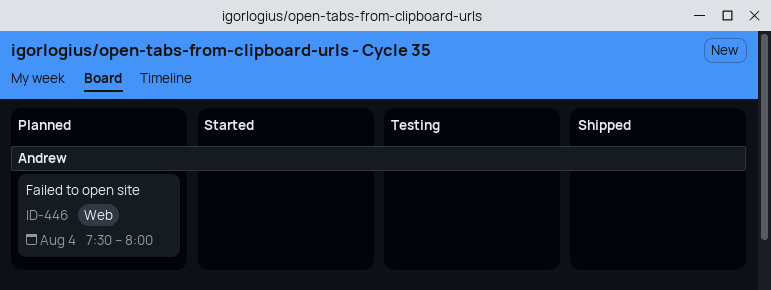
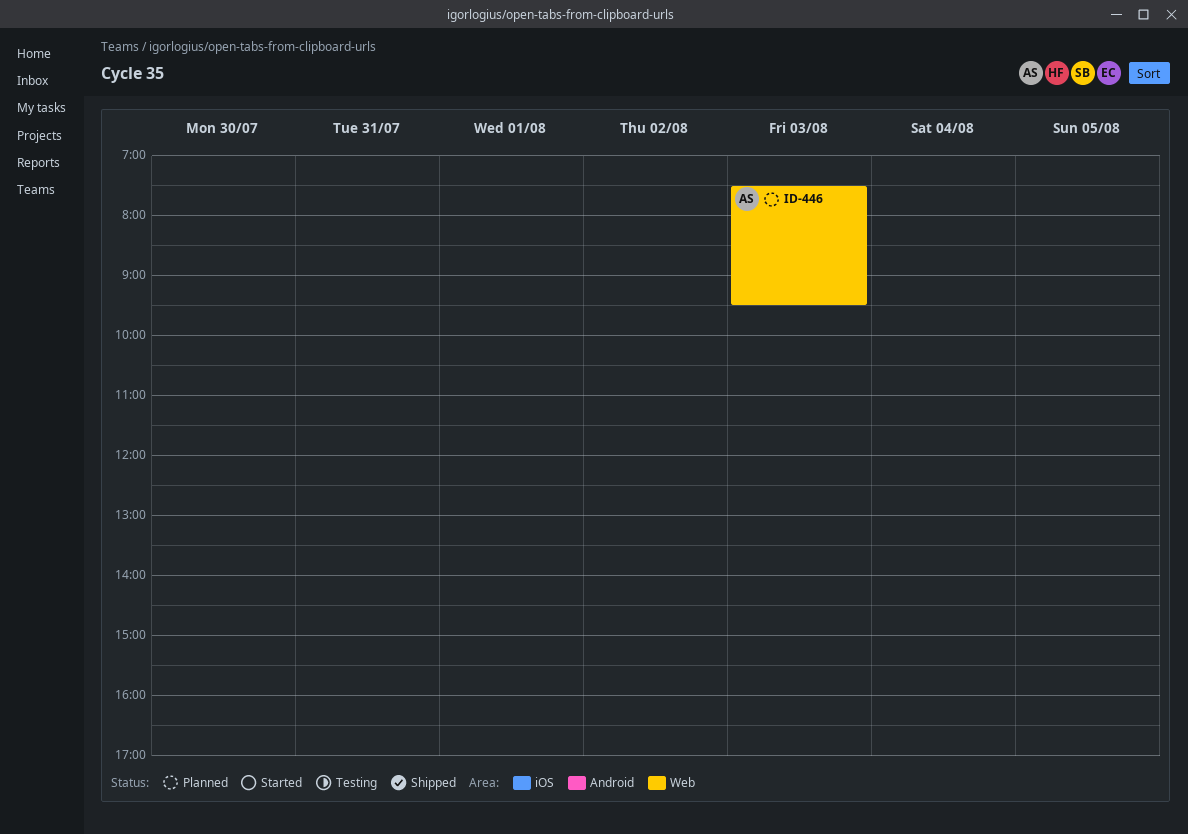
ID-446, day: Aug 4 -> Aug 3
ID-446, ends: 08:00 -> 09:30

